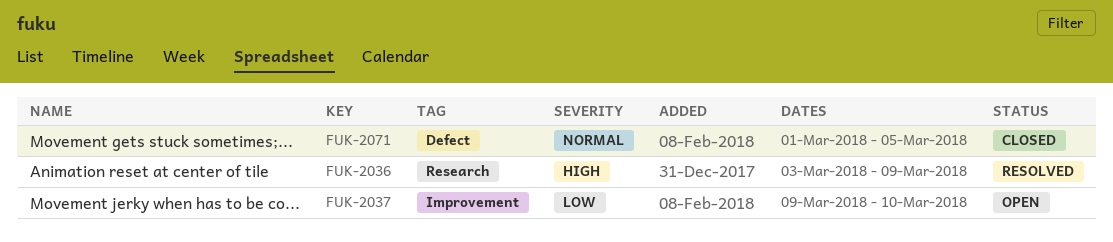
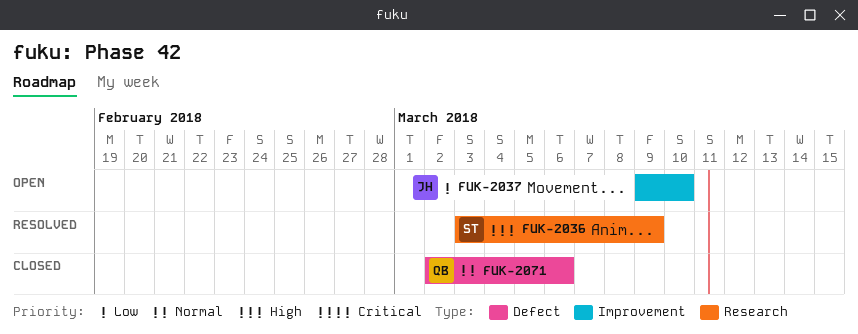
FUK-2071, start: Mar 1 -> Mar 2
FUK-2071, due: Mar 5 -> Mar 6

